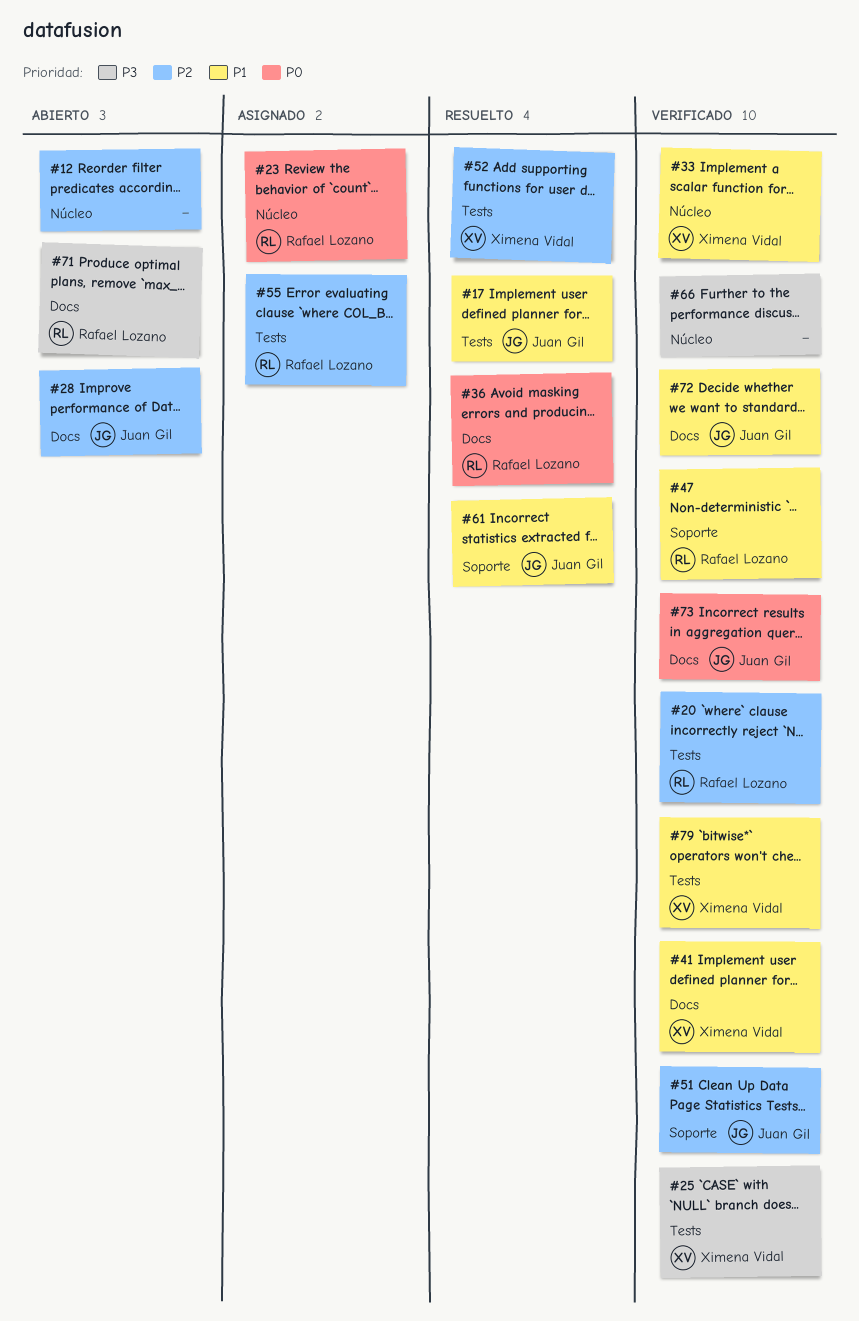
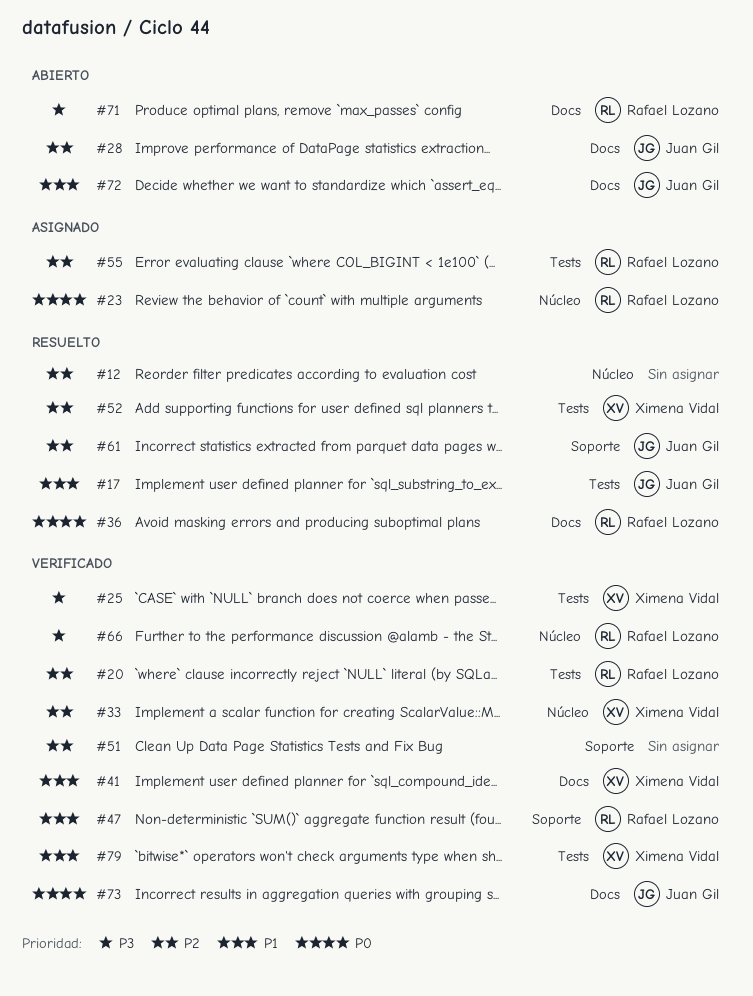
#12, status: Abierto -> Resuelto
#33, priority: P1 -> P2
#51, owner: Juan Gil -> none
#61, priority: P1 -> P2
#66, owner: none -> Rafael Lozano
#72, status: Verificado -> Abierto

